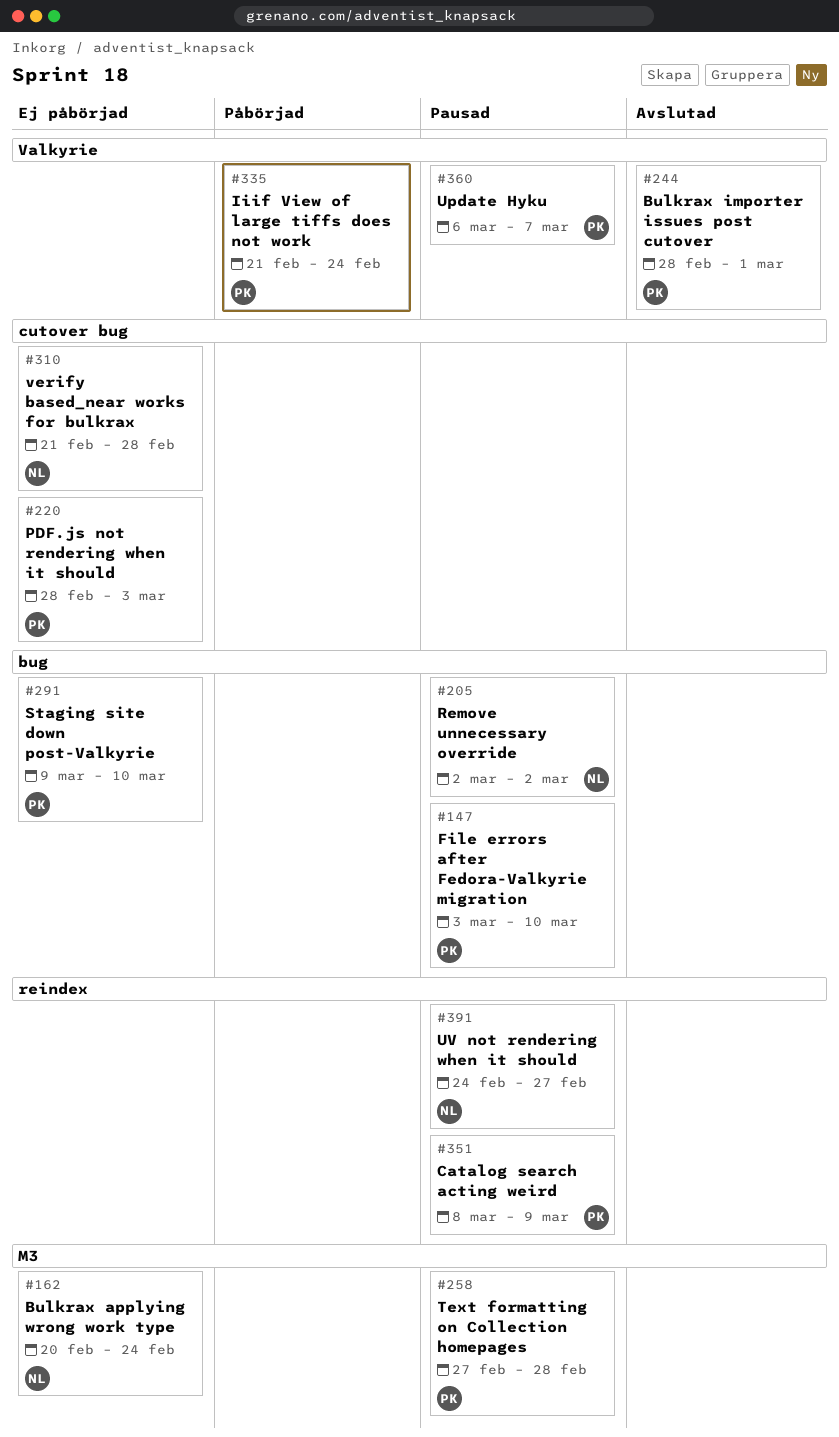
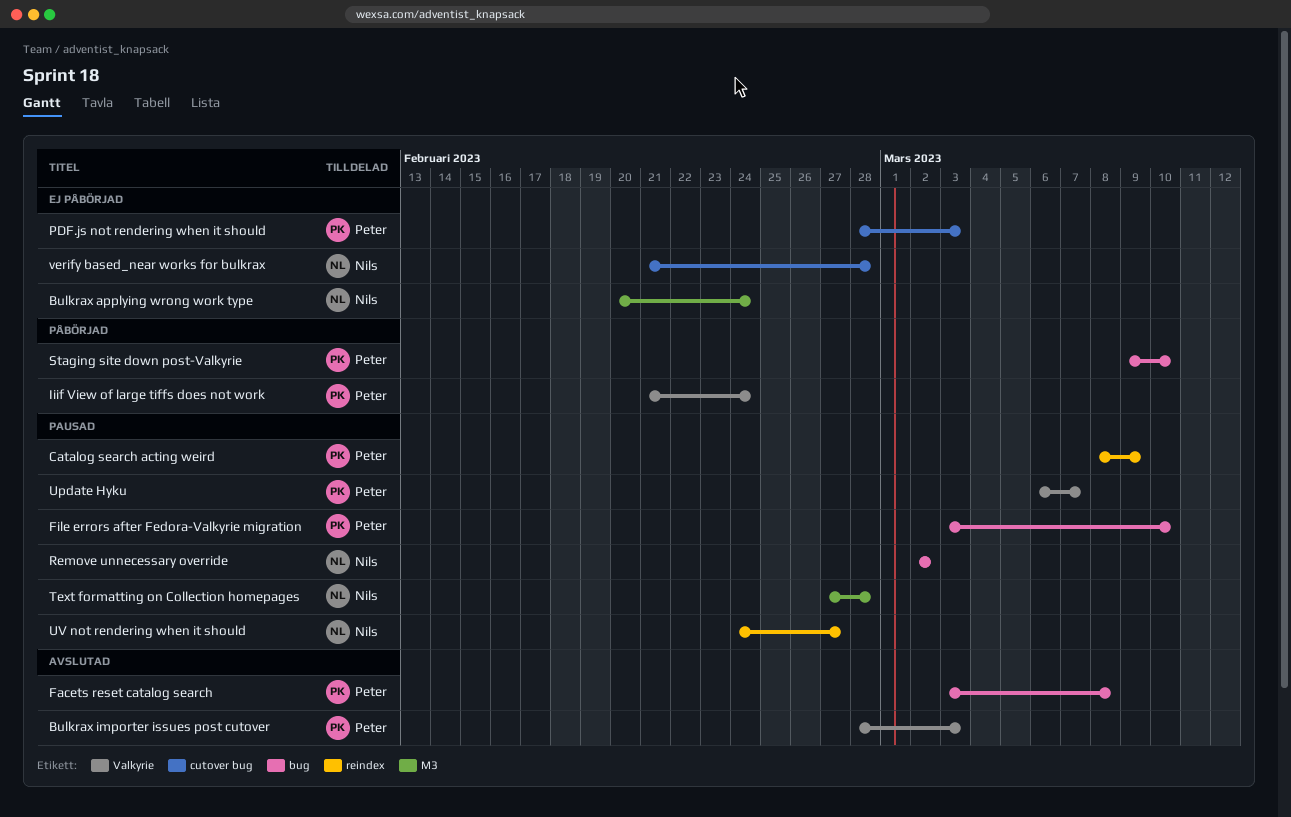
Bulkrax importer issues post cutover, due: Mar 1 -> Mar 3
Facets reset catalog search: none -> present
Staging site down post-Valkyrie, status: Ej påbörjad -> Påbörjad
Text formatting on Collection homepages, owner: Peter -> Nils

